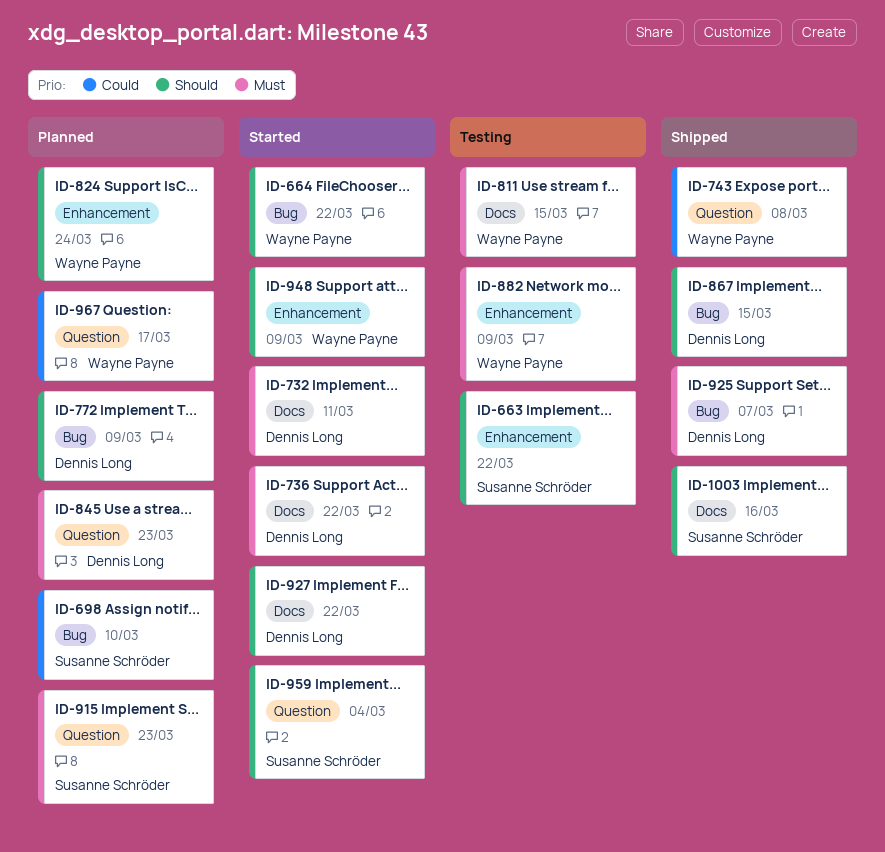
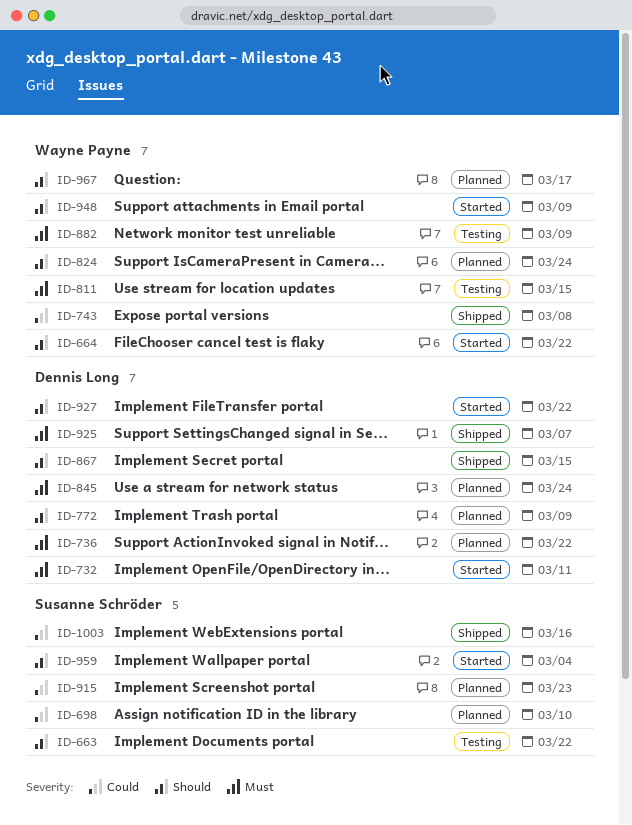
ID-736, status: Started -> Planned
ID-845, due: Mar 23 -> Mar 24
ID-915, priority: Must -> Could
ID-967, priority: Could -> Should
ID-1003, priority: Should -> Could

